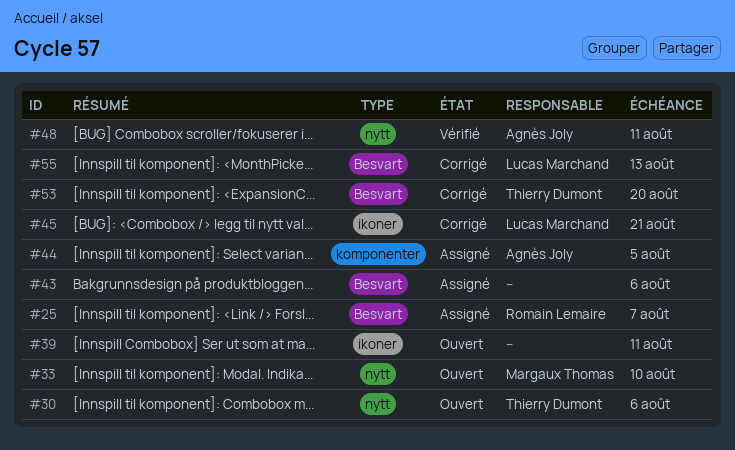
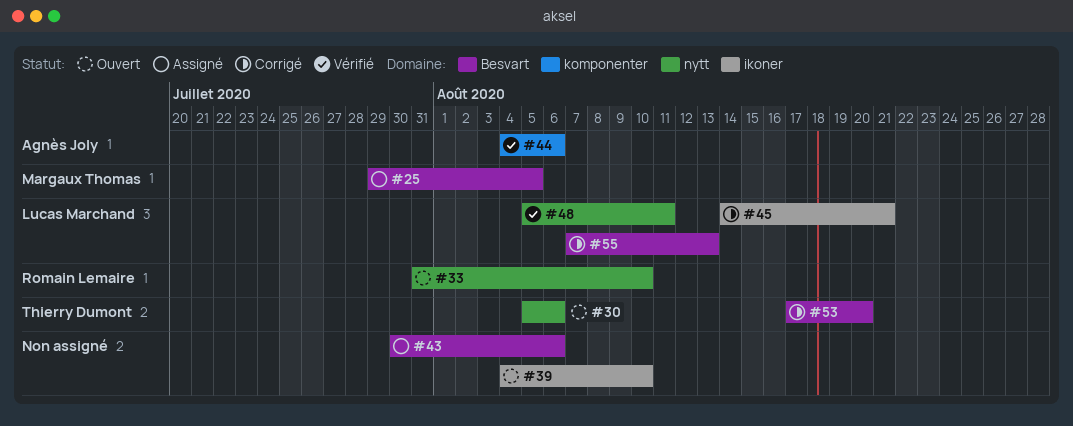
#25, owner: Romain Lemaire -> Margaux Thomas
#25, due: Aug 7 -> Aug 5
#33, owner: Margaux Thomas -> Romain Lemaire
#39, due: Aug 11 -> Aug 10
#44, status: Assigné -> Vérifié
#44, due: Aug 5 -> Aug 6
#48, owner: Agnès Joly -> Lucas Marchand

